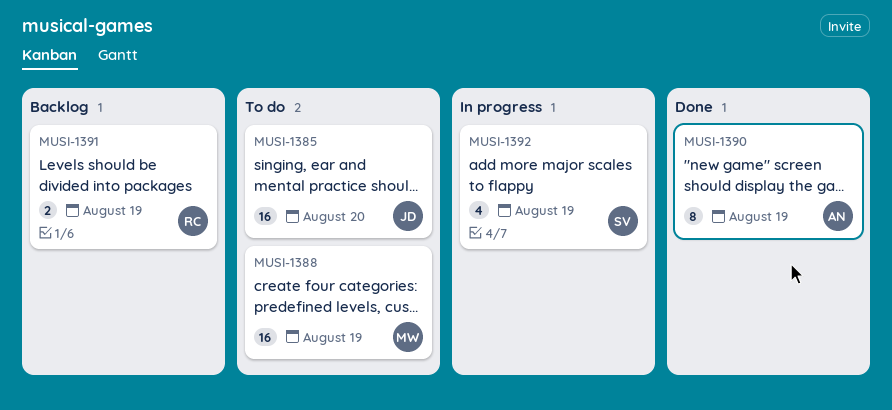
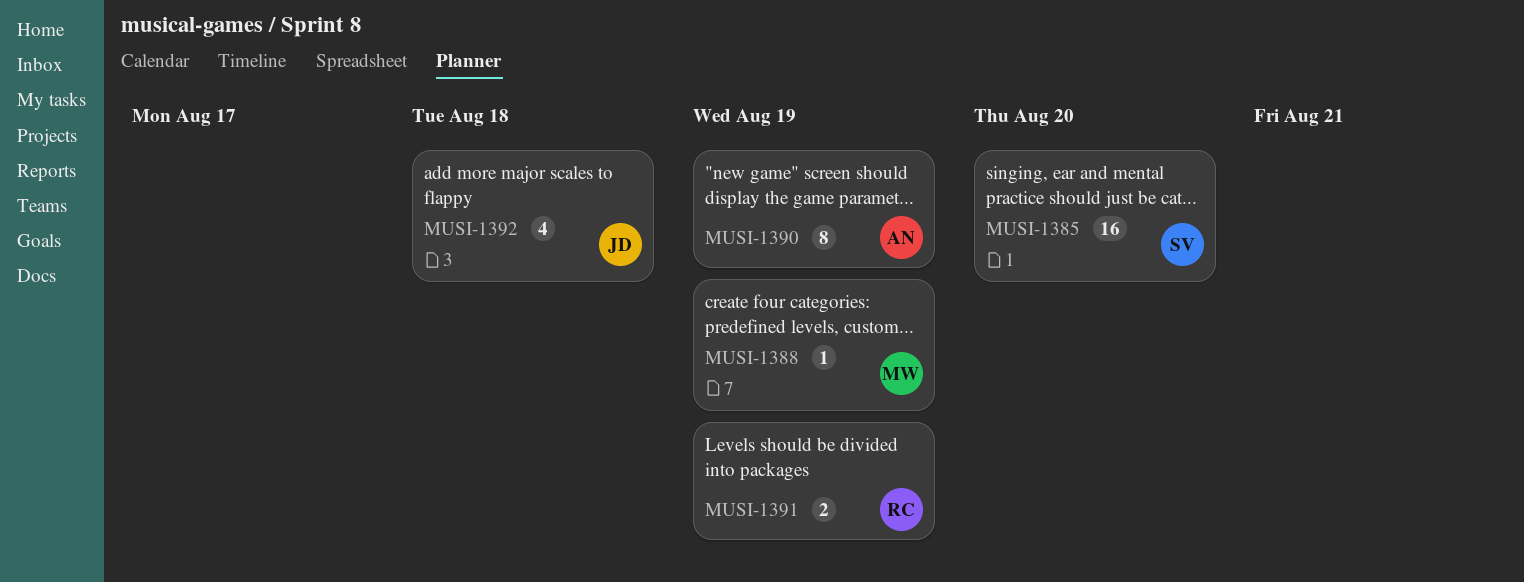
MUSI-1385, owner: JD -> SV
MUSI-1388, estimate: 16 -> 1
MUSI-1392, owner: SV -> JD
MUSI-1392, due: Aug 19 -> Aug 18

